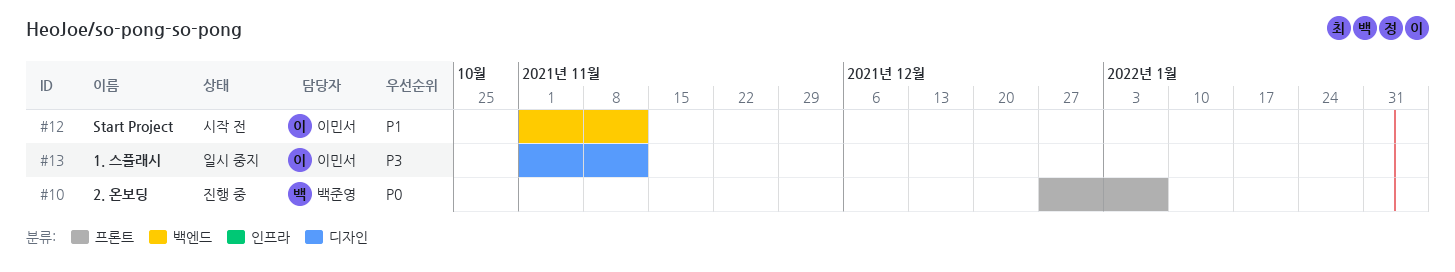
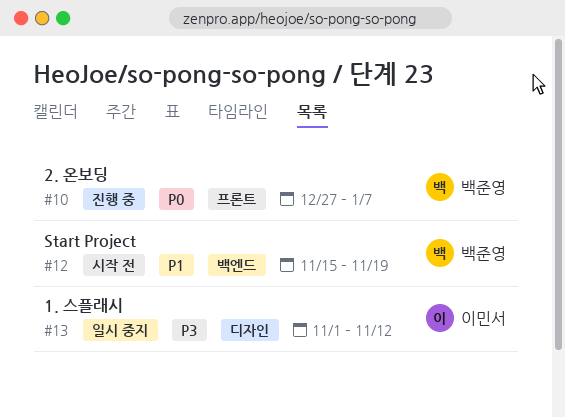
#12, owner: 이민서 -> 백준영
#12, start: Nov 1 -> Nov 15
#12, due: Nov 12 -> Nov 19

